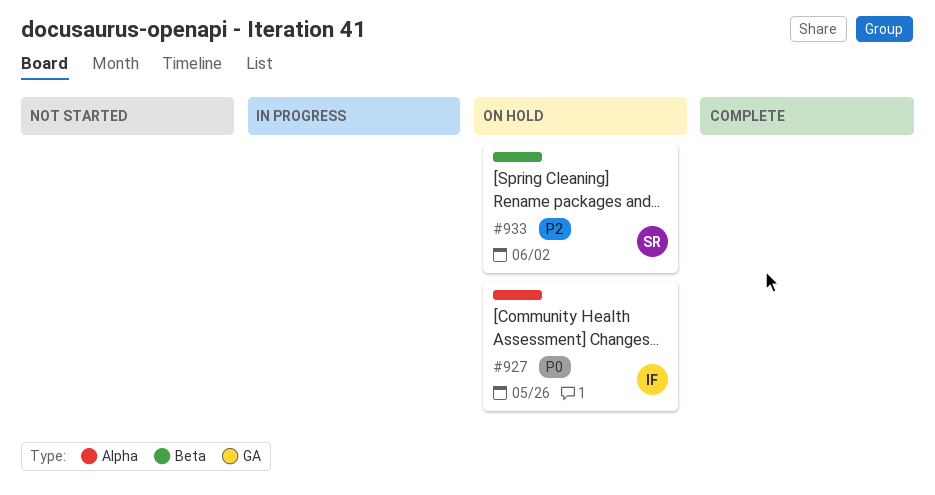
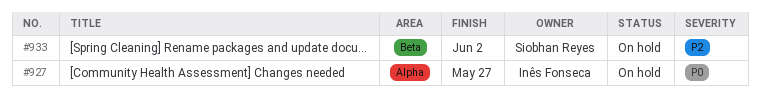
#927, due: May 26 -> May 27

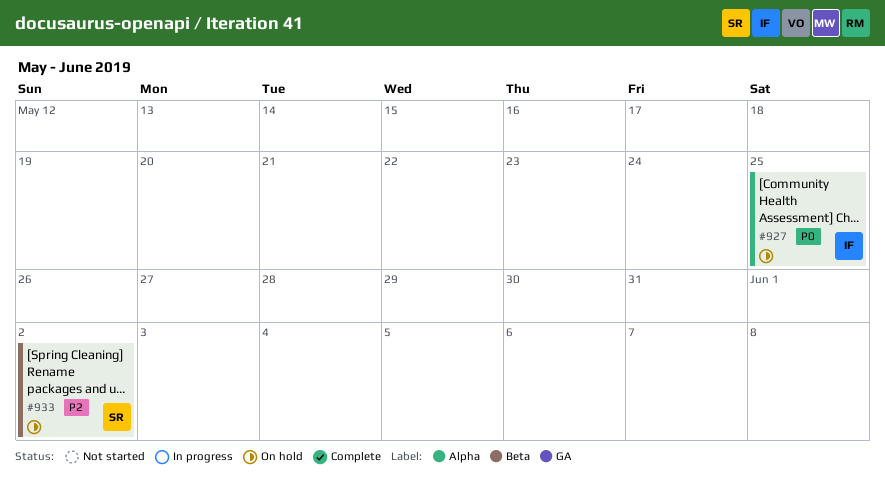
#927, due: May 27 -> May 25

